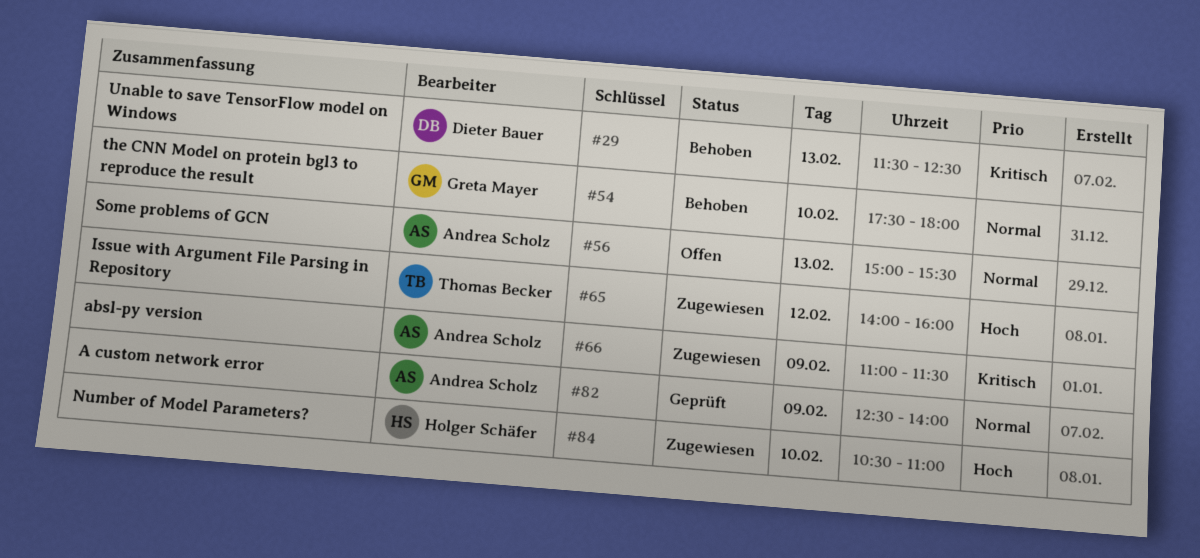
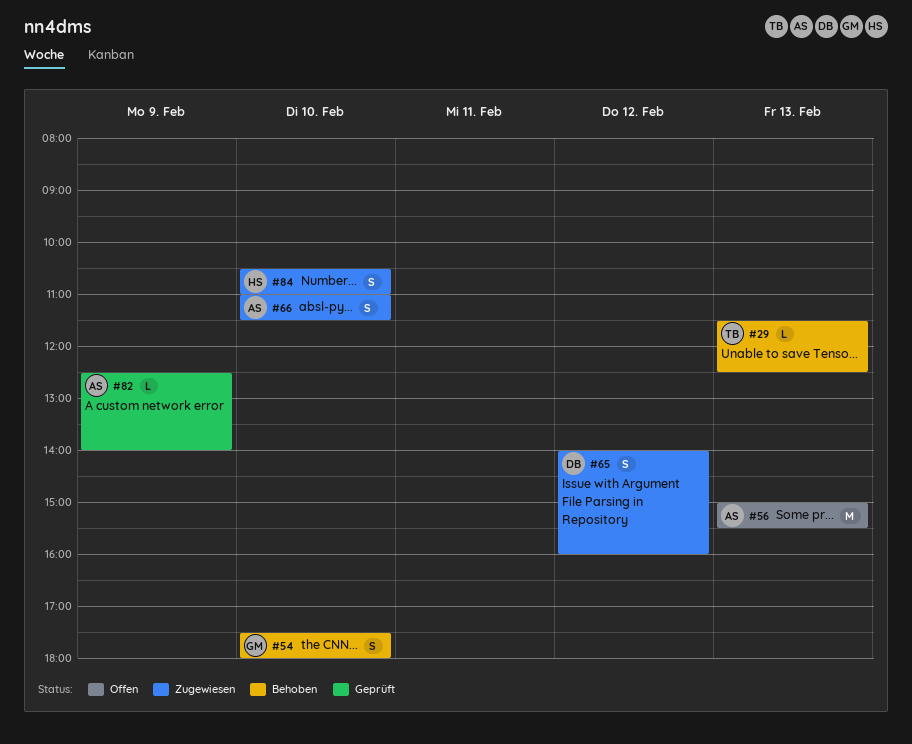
#29, owner: Dieter Bauer -> Thomas Becker
#65, owner: Thomas Becker -> Dieter Bauer
#66, day: Feb 9 -> Feb 10

